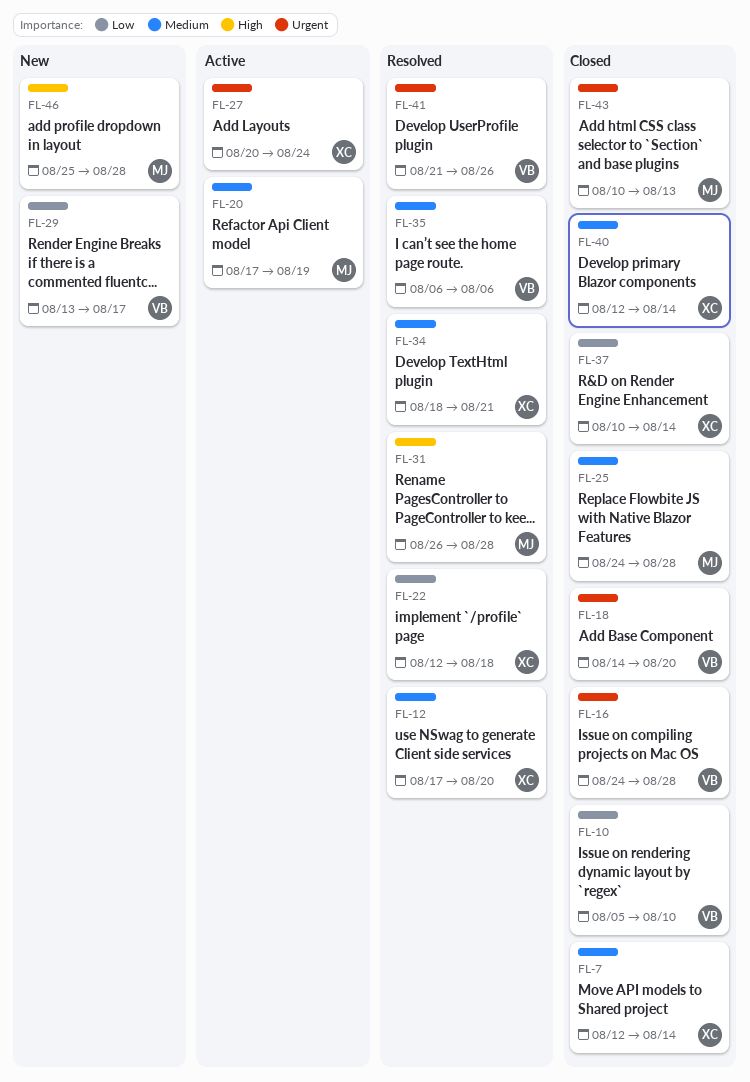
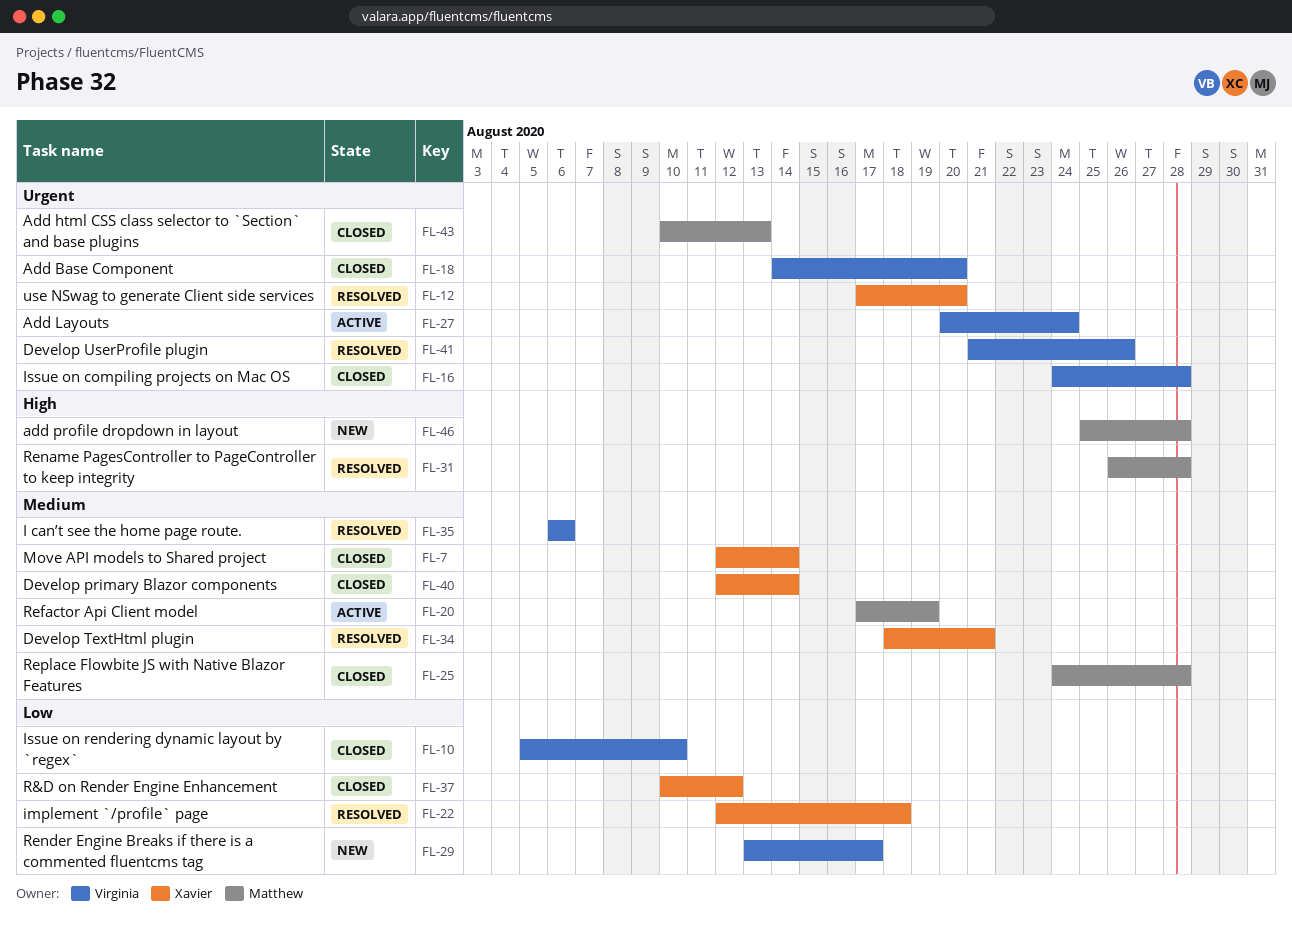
FL-12, priority: Medium -> Urgent
FL-27, owner: Xavier -> Virginia
FL-37, due: Aug 14 -> Aug 12

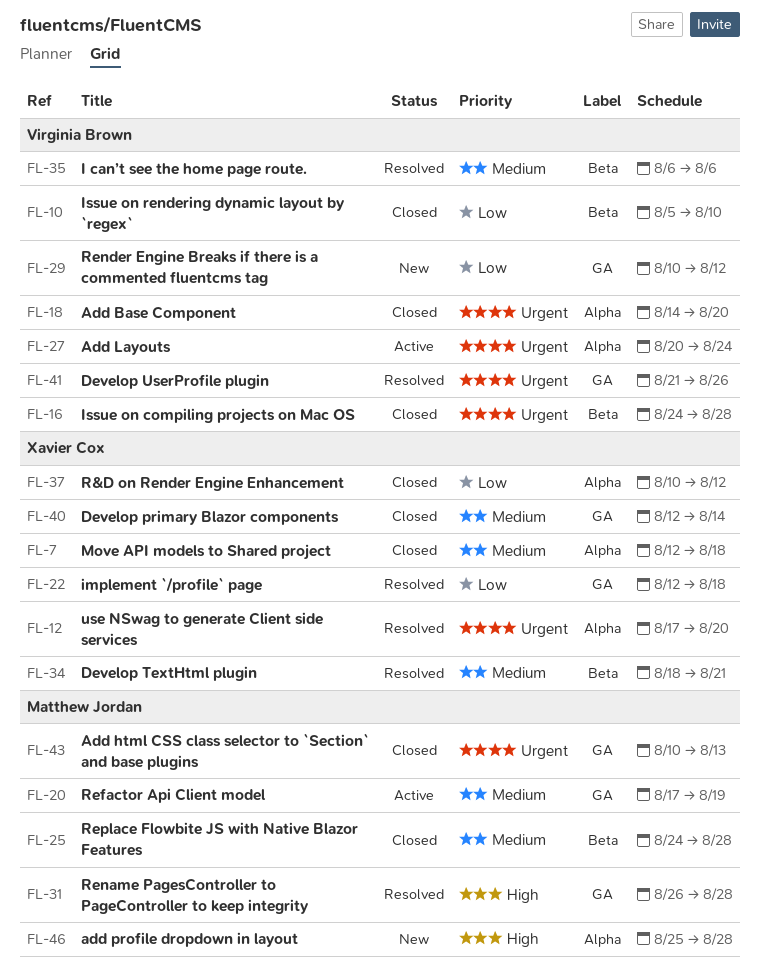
FL-7, due: Aug 14 -> Aug 18
FL-29, start: Aug 13 -> Aug 10
FL-29, due: Aug 17 -> Aug 12

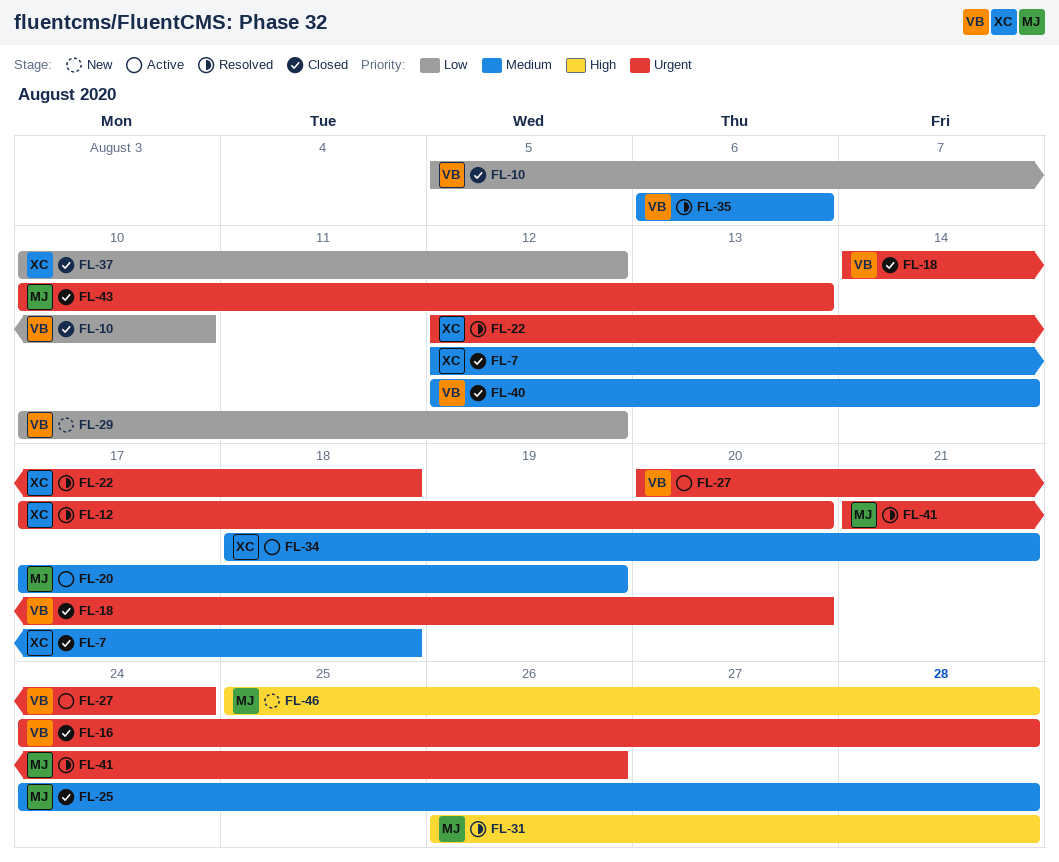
FL-22, priority: Low -> Urgent
FL-34, status: Resolved -> Active
FL-40, owner: Xavier Cox -> Virginia Brown
FL-41, owner: Virginia Brown -> Matthew Jordan

